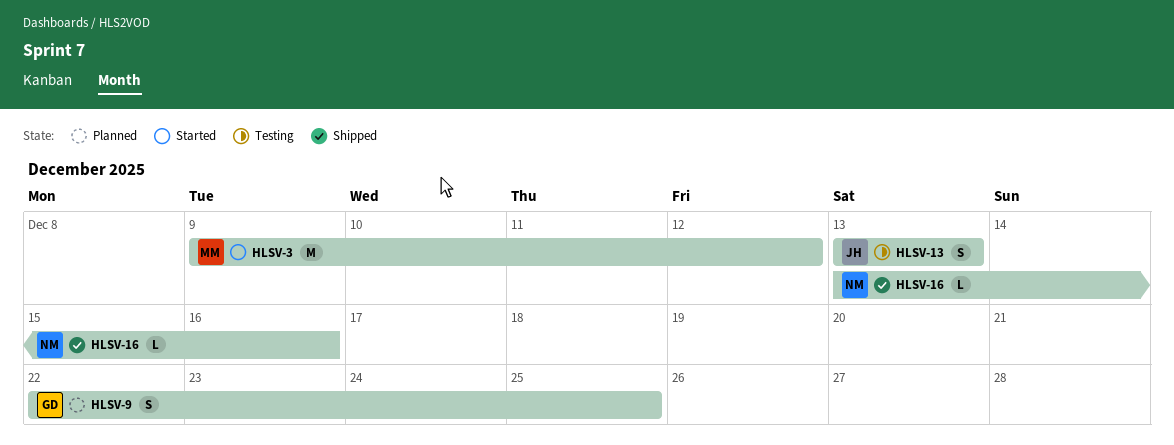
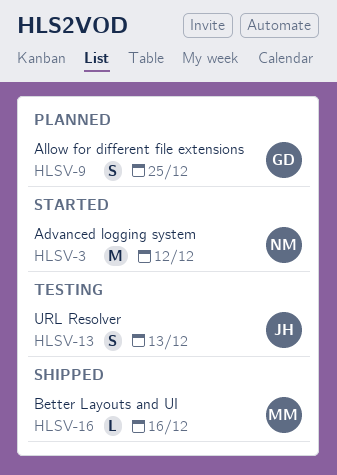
HLSV-3, owner: MM -> NM
HLSV-16, owner: NM -> MM

